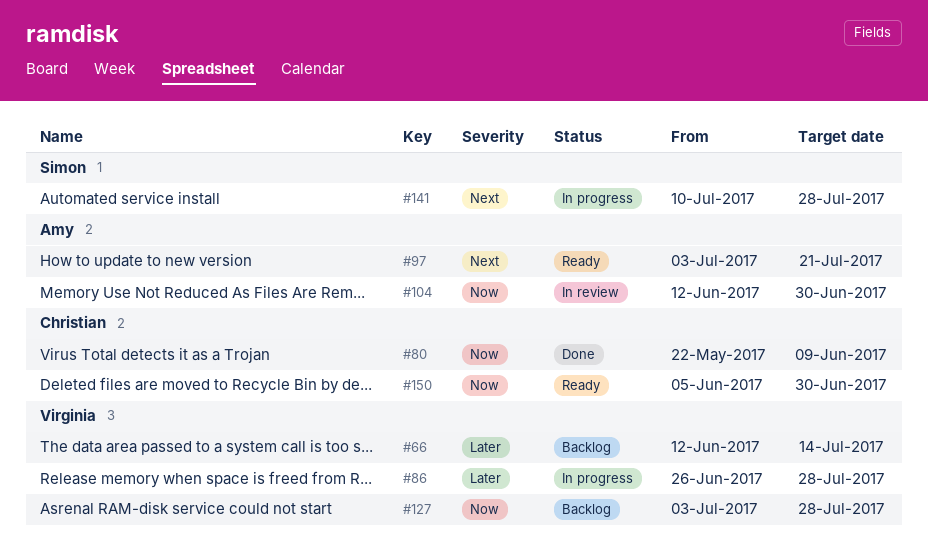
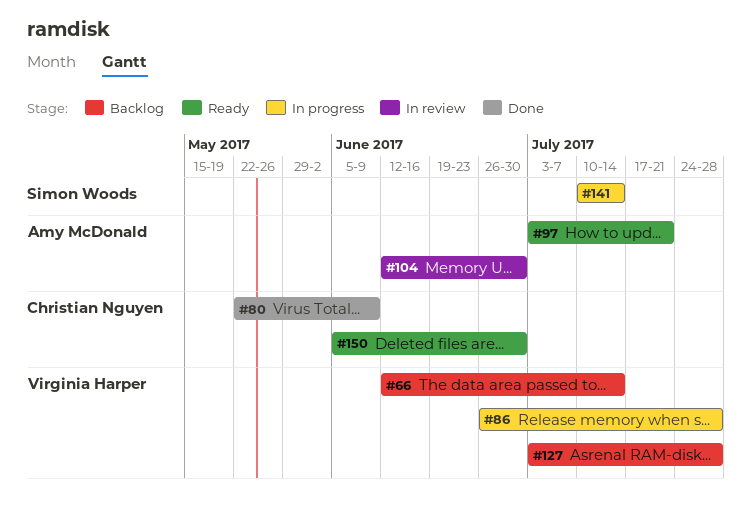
#141, due: Jul 28 -> Jul 14

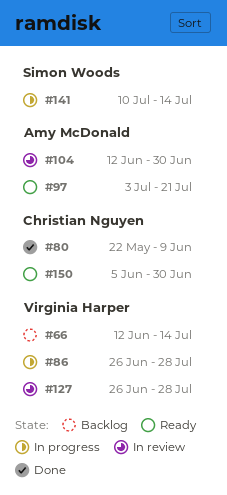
#127, status: Backlog -> In review
#127, start: Jul 3 -> Jun 26

